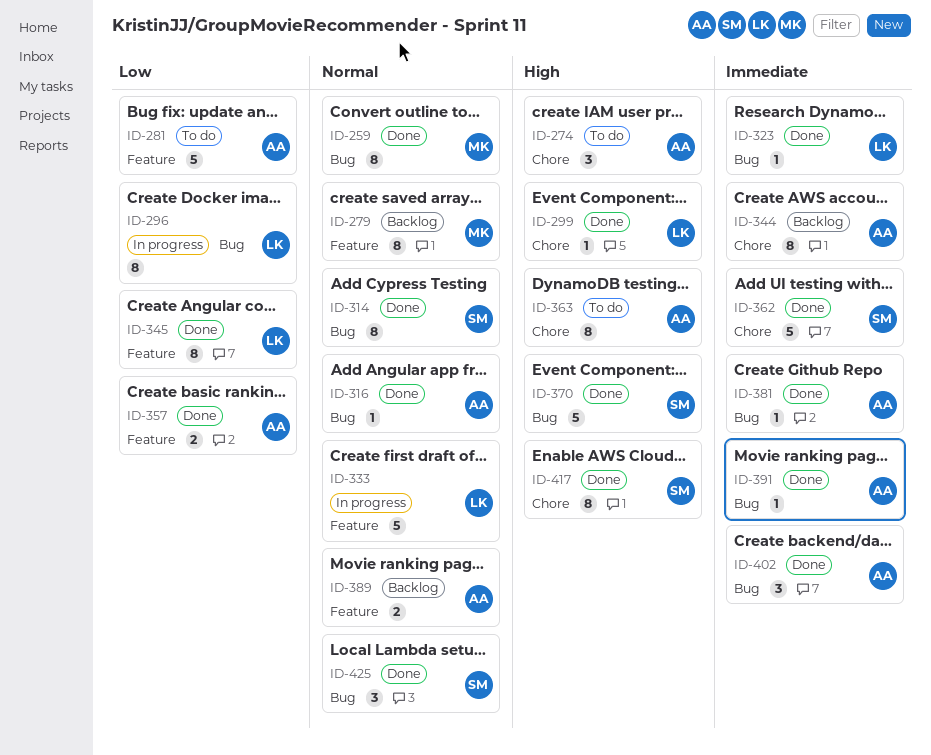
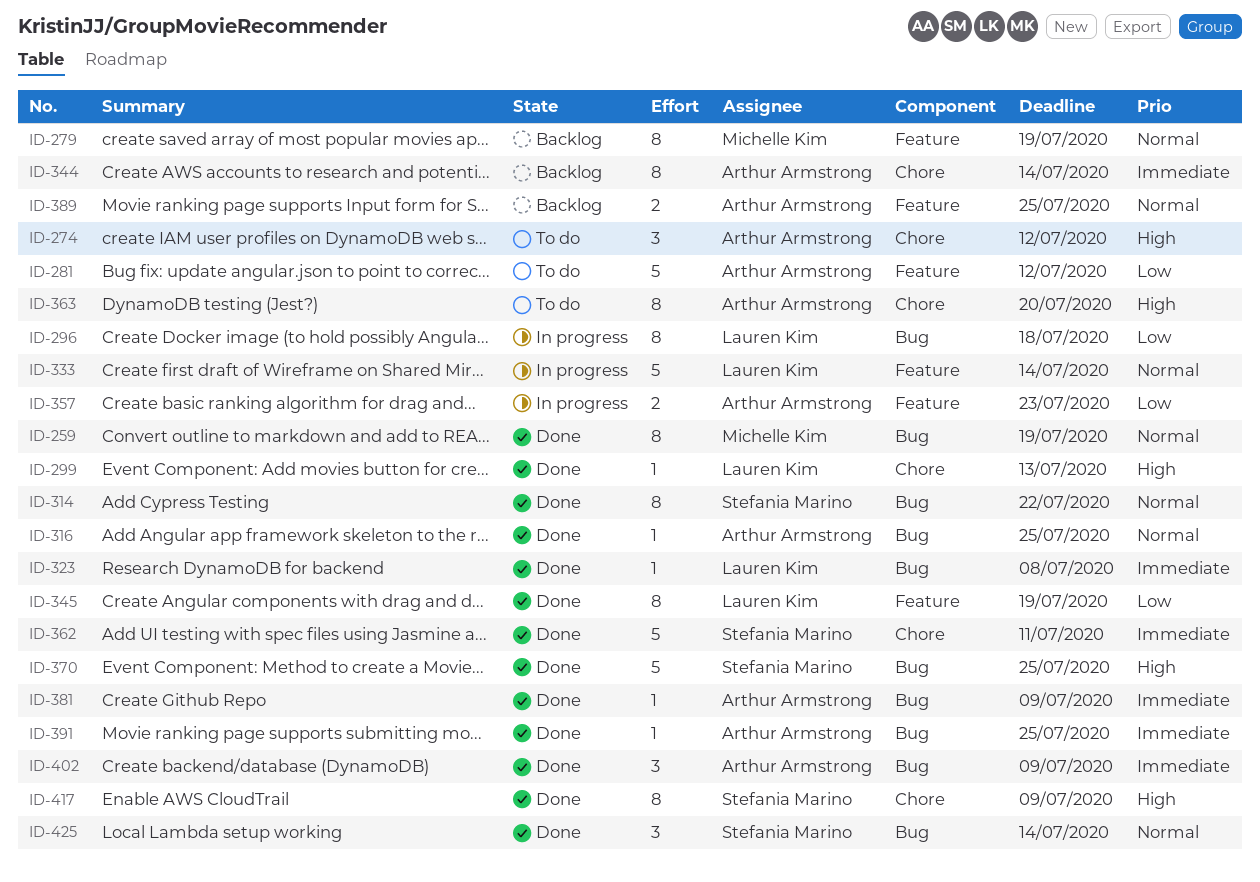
ID-357, status: Done -> In progress

